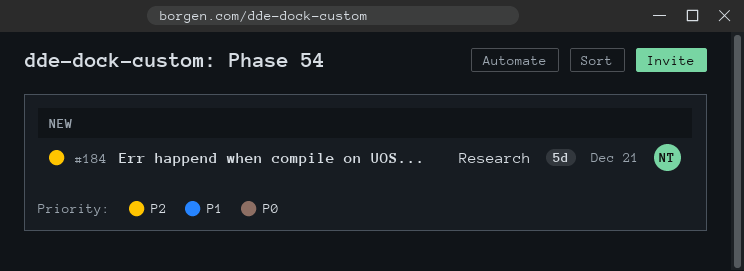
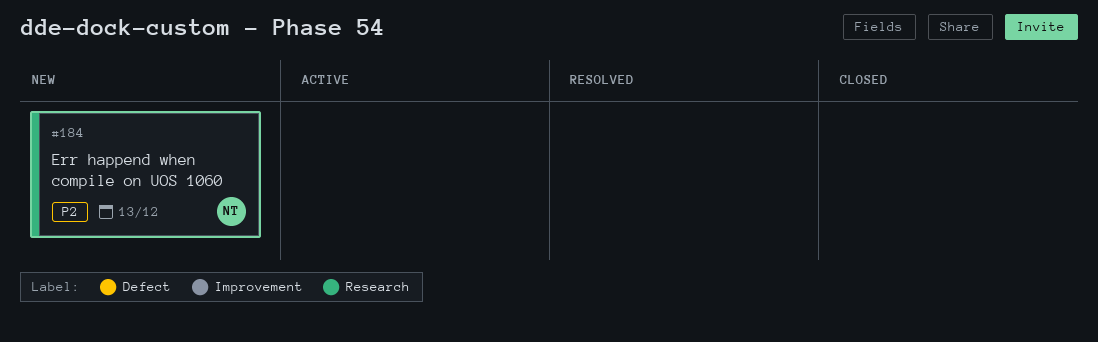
#184, due: Dec 21 -> Dec 13

